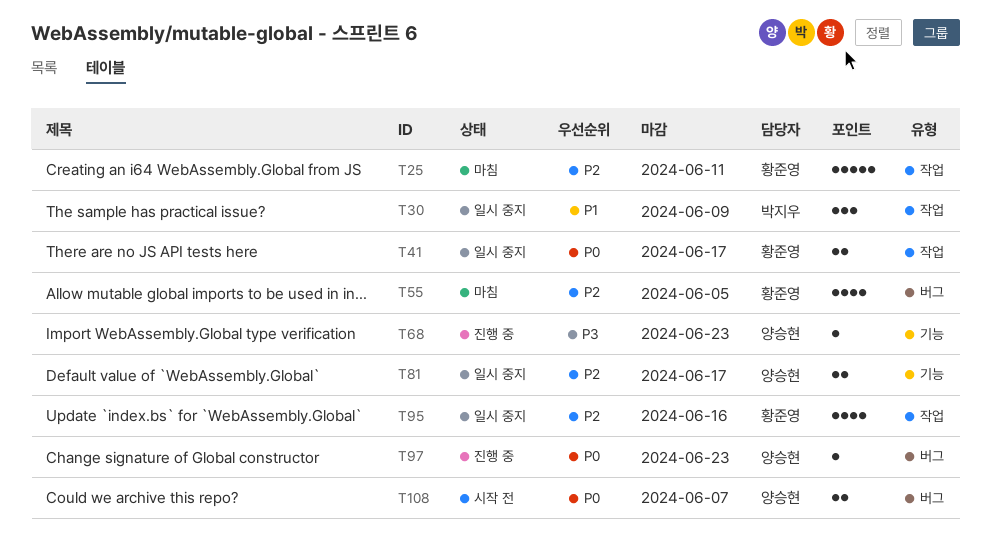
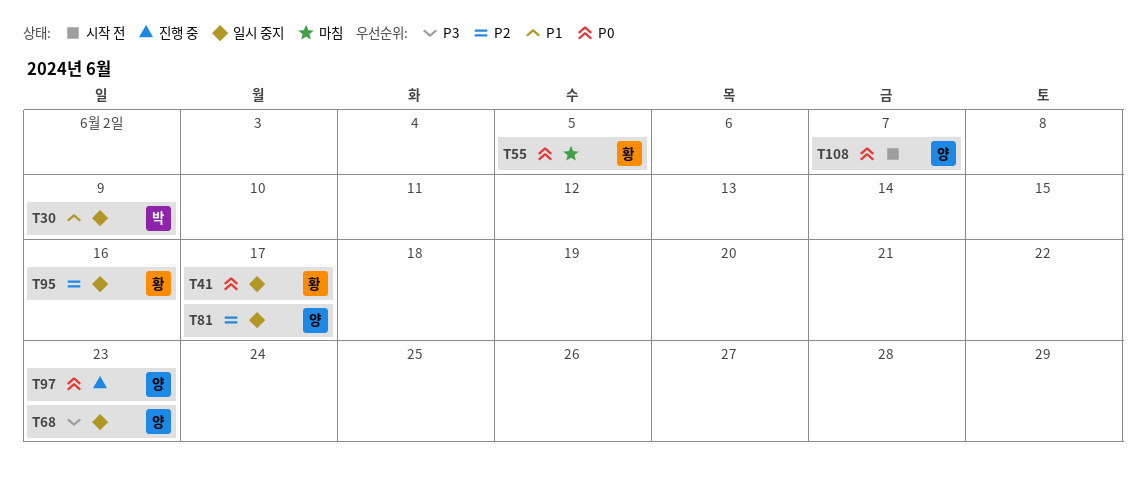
T25: present -> none
T55, priority: P2 -> P0
T68, status: 진행 중 -> 일시 중지

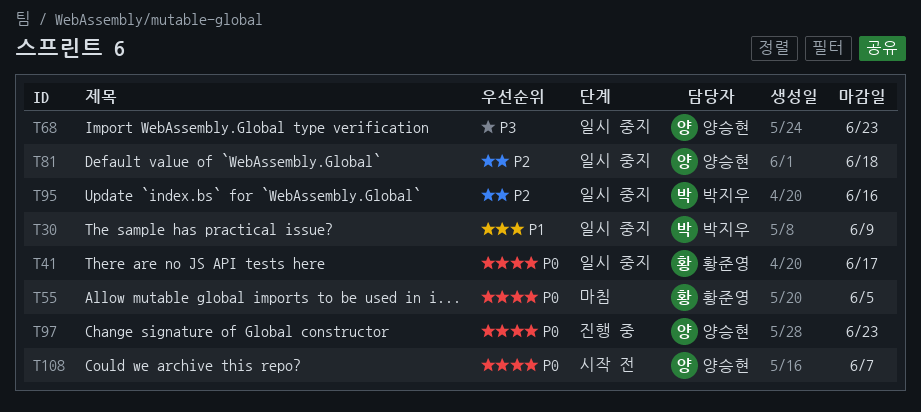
T81, due: Jun 17 -> Jun 18
T95, owner: 황준영 -> 박지우

